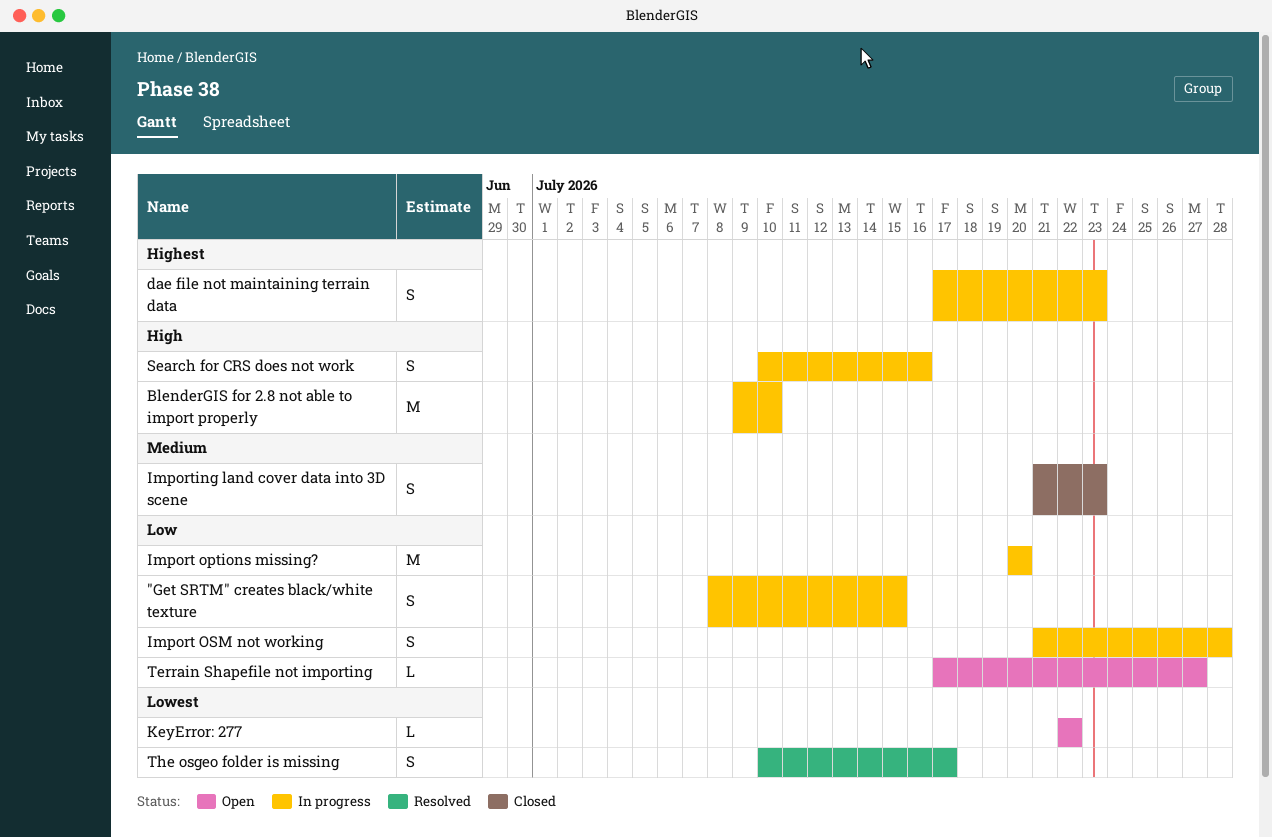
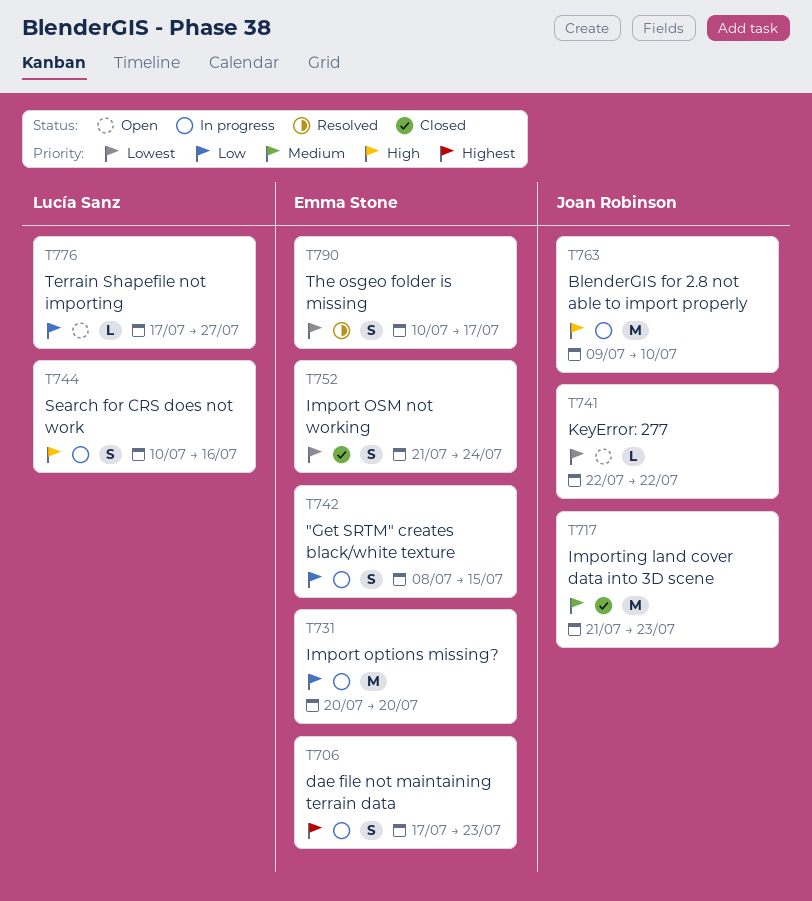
Import OSM not working, status: In progress -> Closed
Import OSM not working, priority: Low -> Lowest
Import OSM not working, due: Jul 28 -> Jul 24
Importing land cover data into 3D scene, estimate: S -> M

